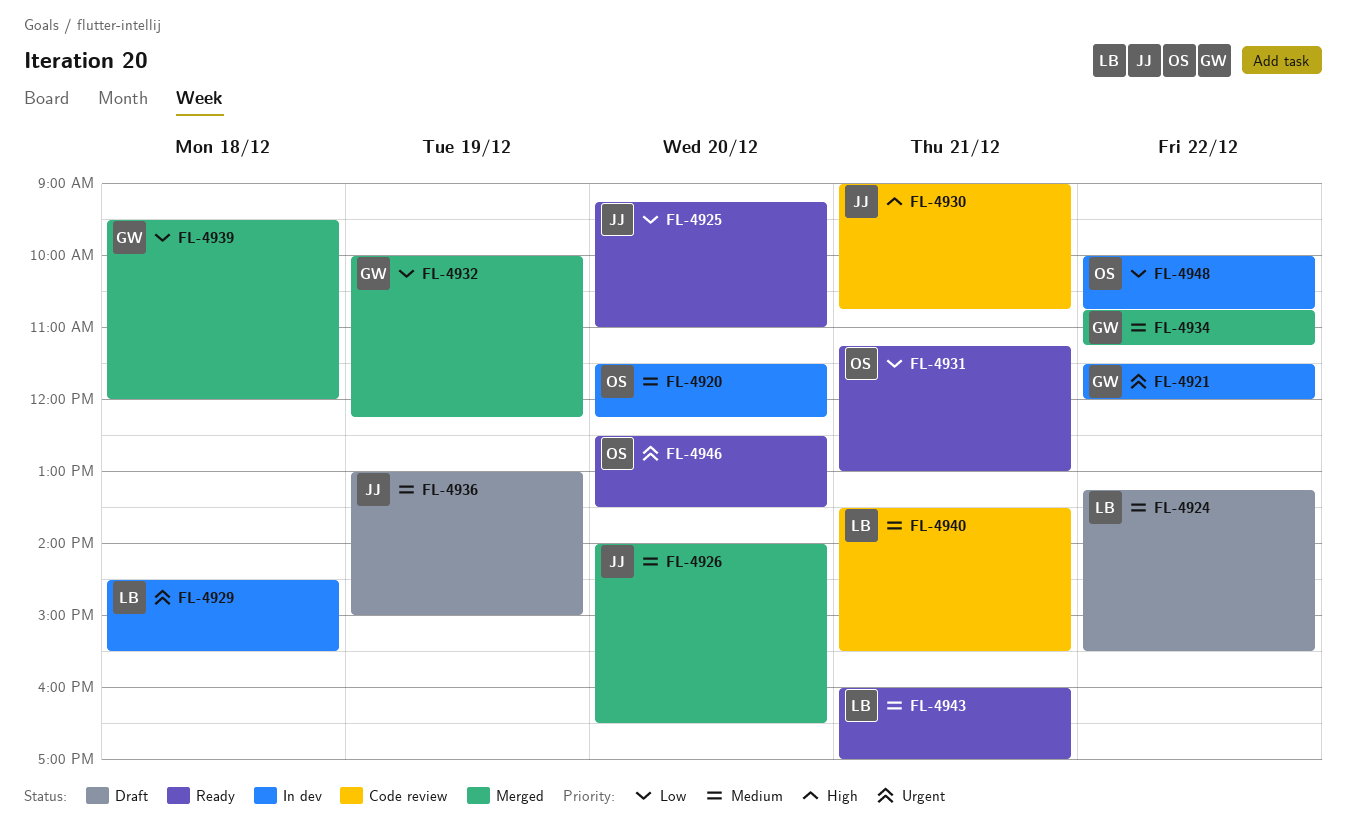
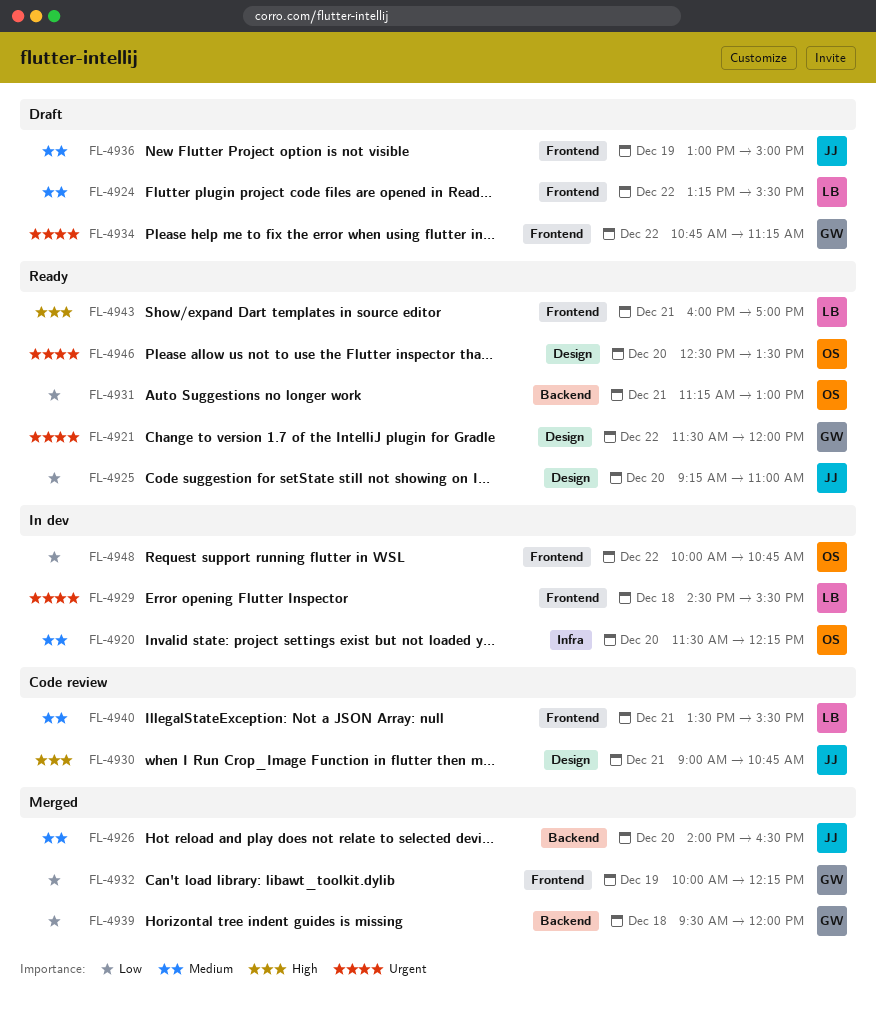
FL-4921, status: In dev -> Ready
FL-4934, status: Merged -> Draft
FL-4934, priority: Medium -> Urgent
FL-4943, priority: Medium -> High

